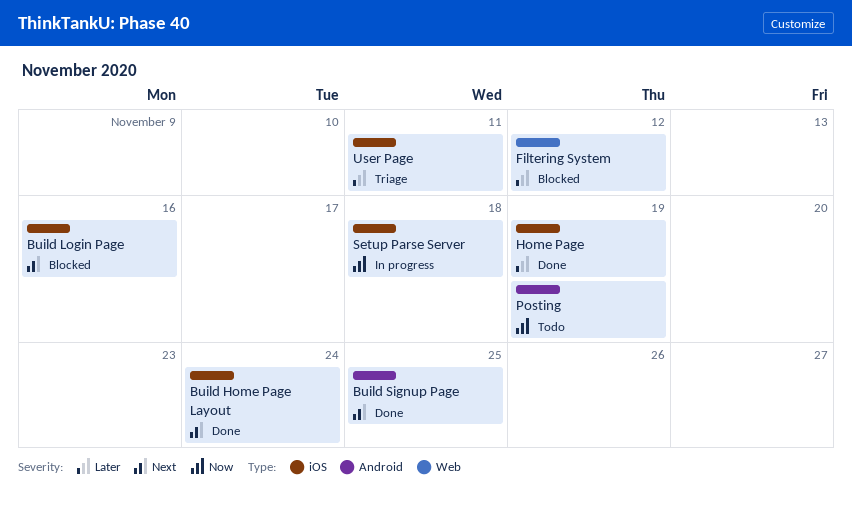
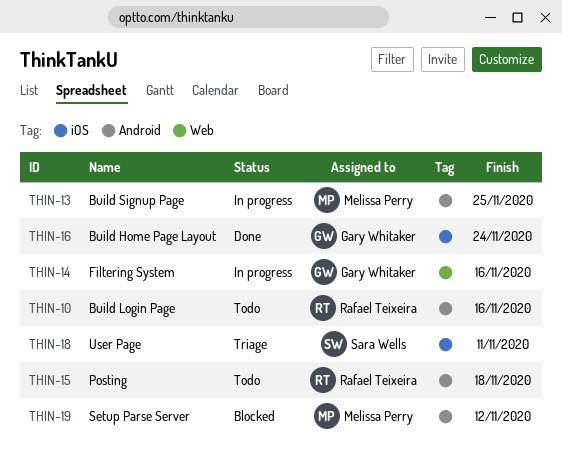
Build Login Page, status: Blocked -> Todo
Build Login Page, label: iOS -> Android
Build Signup Page, status: Done -> In progress
Filtering System, status: Blocked -> In progress
Filtering System, due: Nov 12 -> Nov 16
Home Page: present -> none
Posting, due: Nov 19 -> Nov 18
Setup Parse Server, status: In progress -> Blocked
Setup Parse Server, label: iOS -> Android
Setup Parse Server, due: Nov 18 -> Nov 12

